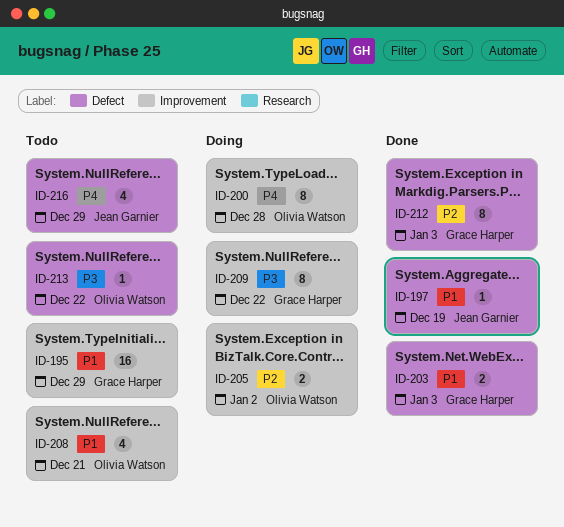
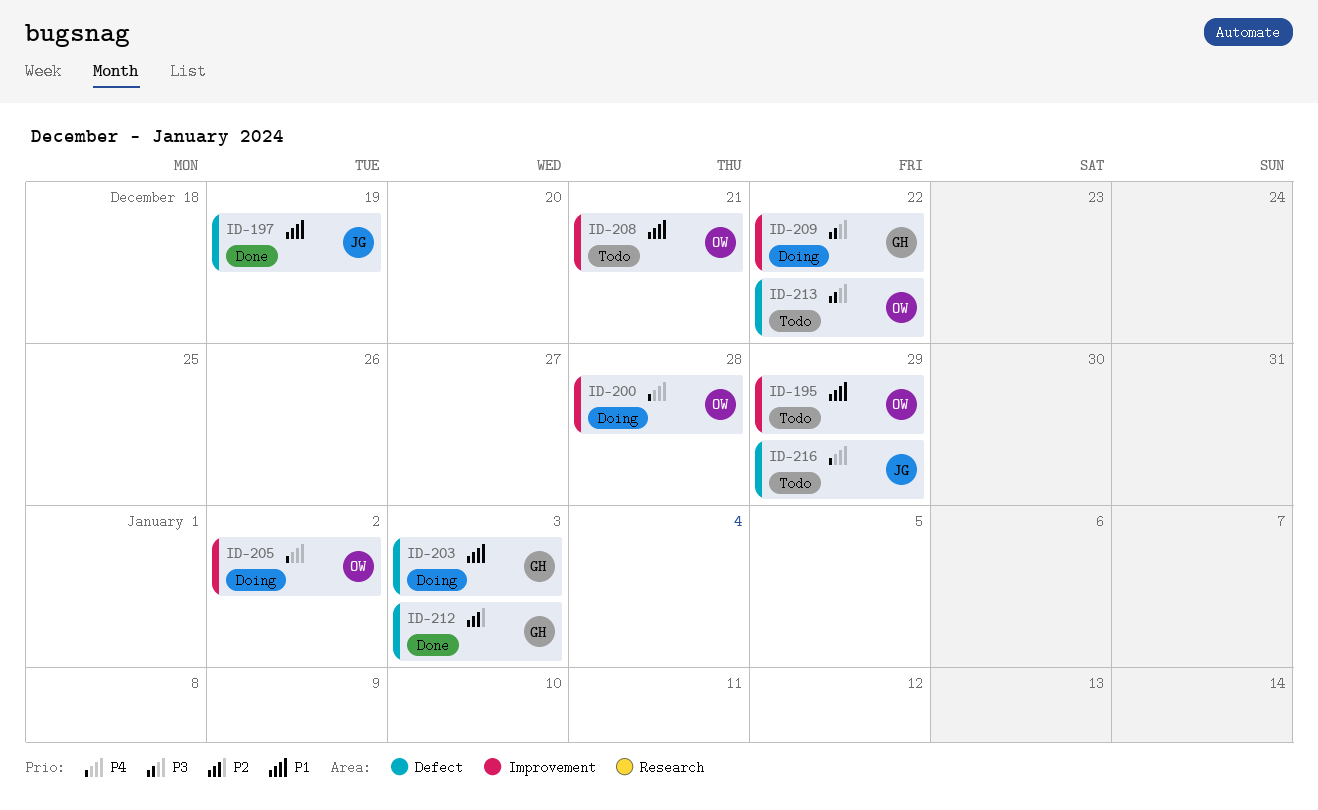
ID-195, owner: Grace Harper -> Olivia Watson
ID-203, status: Done -> Doing
ID-205, priority: P2 -> P4

